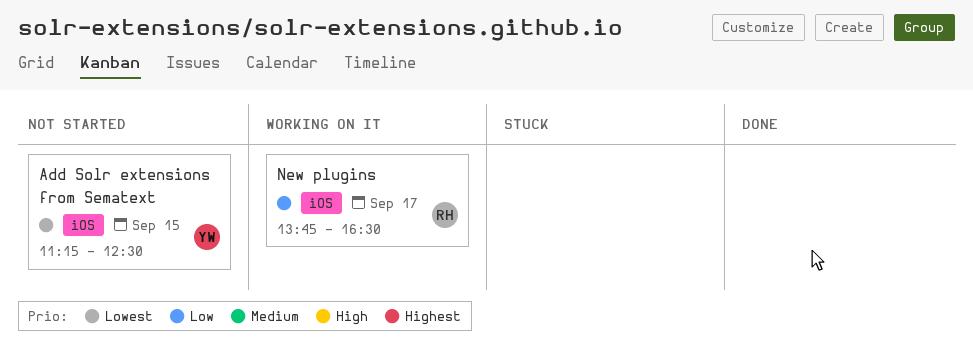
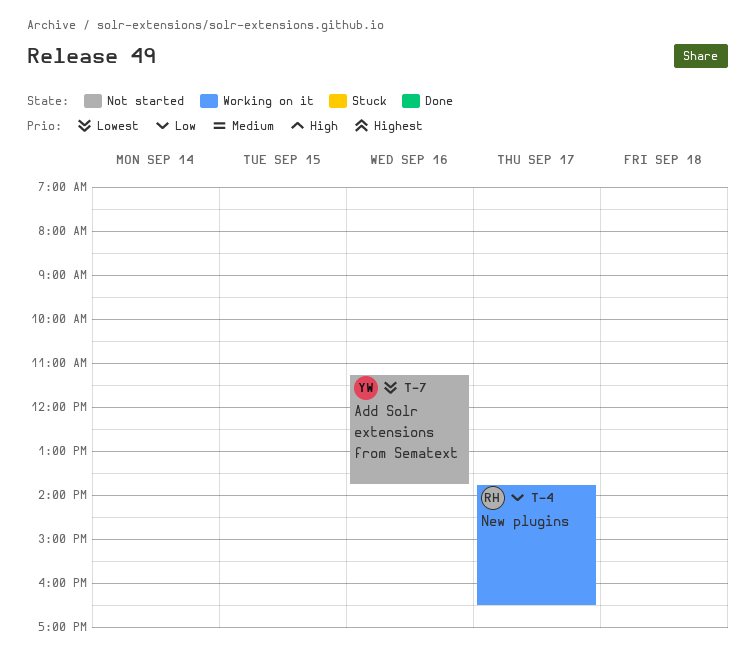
Add Solr extensions from Sematext, day: Sep 15 -> Sep 16
Add Solr extensions from Sematext, ends: 12:30 -> 13:45

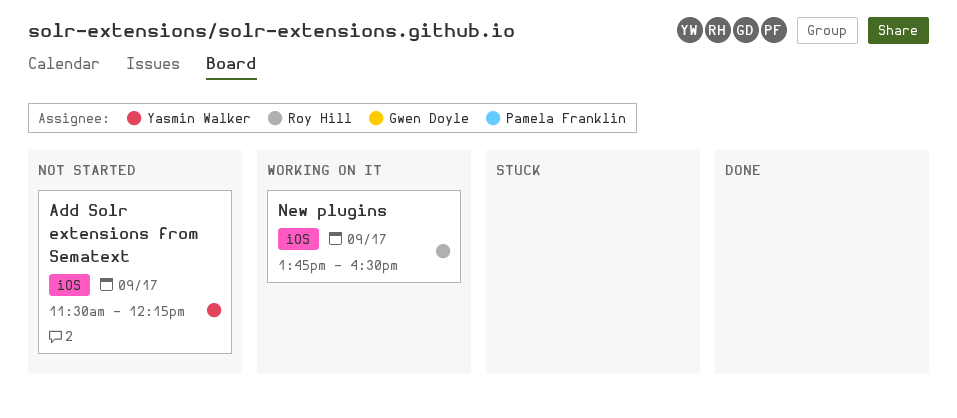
Add Solr extensions from Sematext, day: Sep 16 -> Sep 17
Add Solr extensions from Sematext, begins: 11:15 -> 11:30
Add Solr extensions from Sematext, ends: 13:45 -> 12:15

